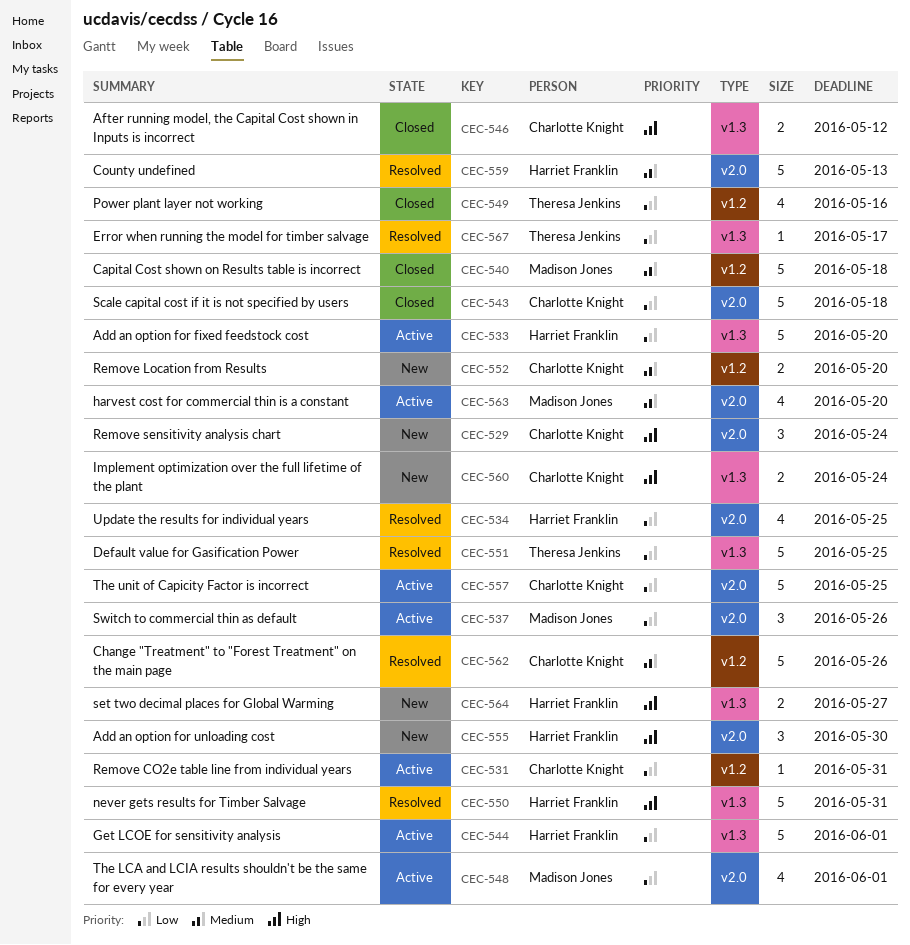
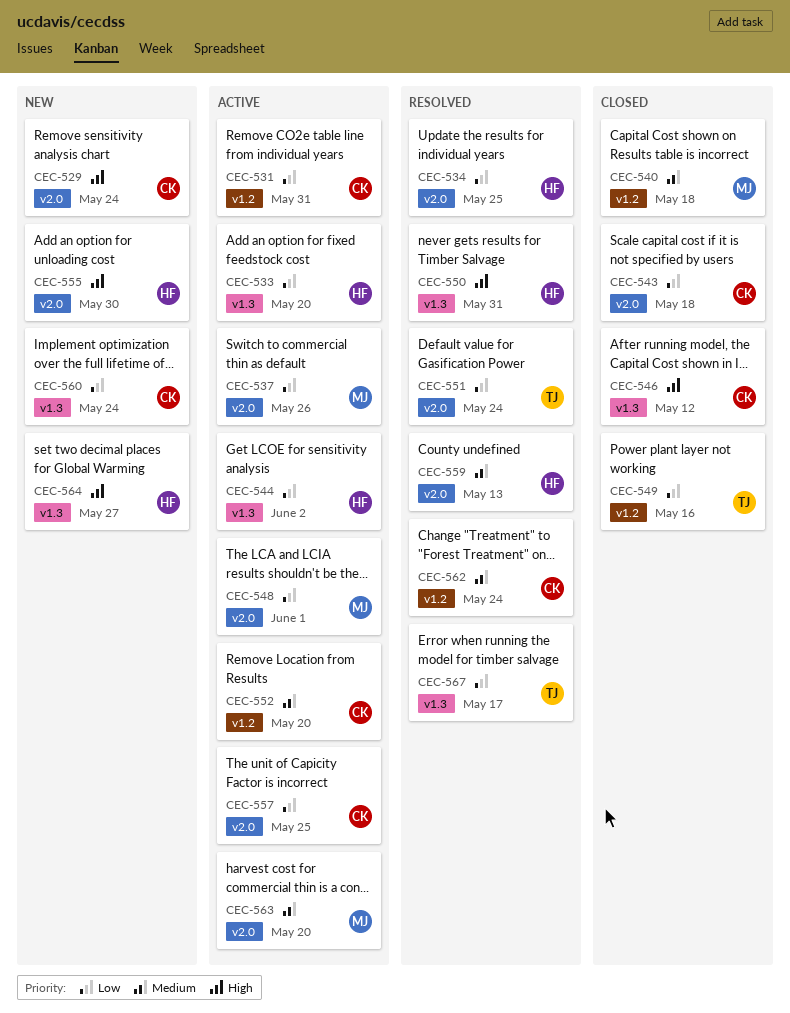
CEC-544, due: Jun 1 -> Jun 2
CEC-551, label: v1.3 -> v2.0
CEC-551, due: May 25 -> May 24
CEC-552, status: New -> Active
CEC-560, priority: High -> Low
CEC-562, due: May 26 -> May 24

